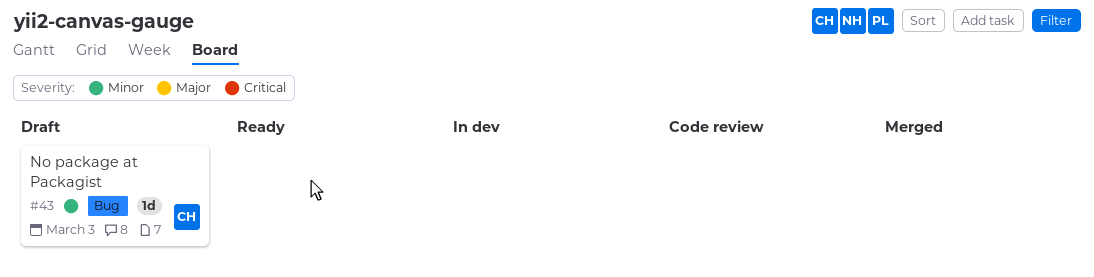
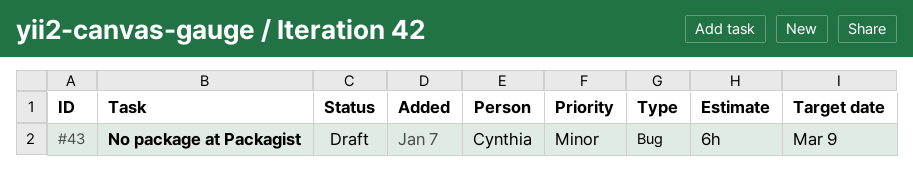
#43, estimate: 1d -> 6h
#43, due: Mar 3 -> Mar 9

